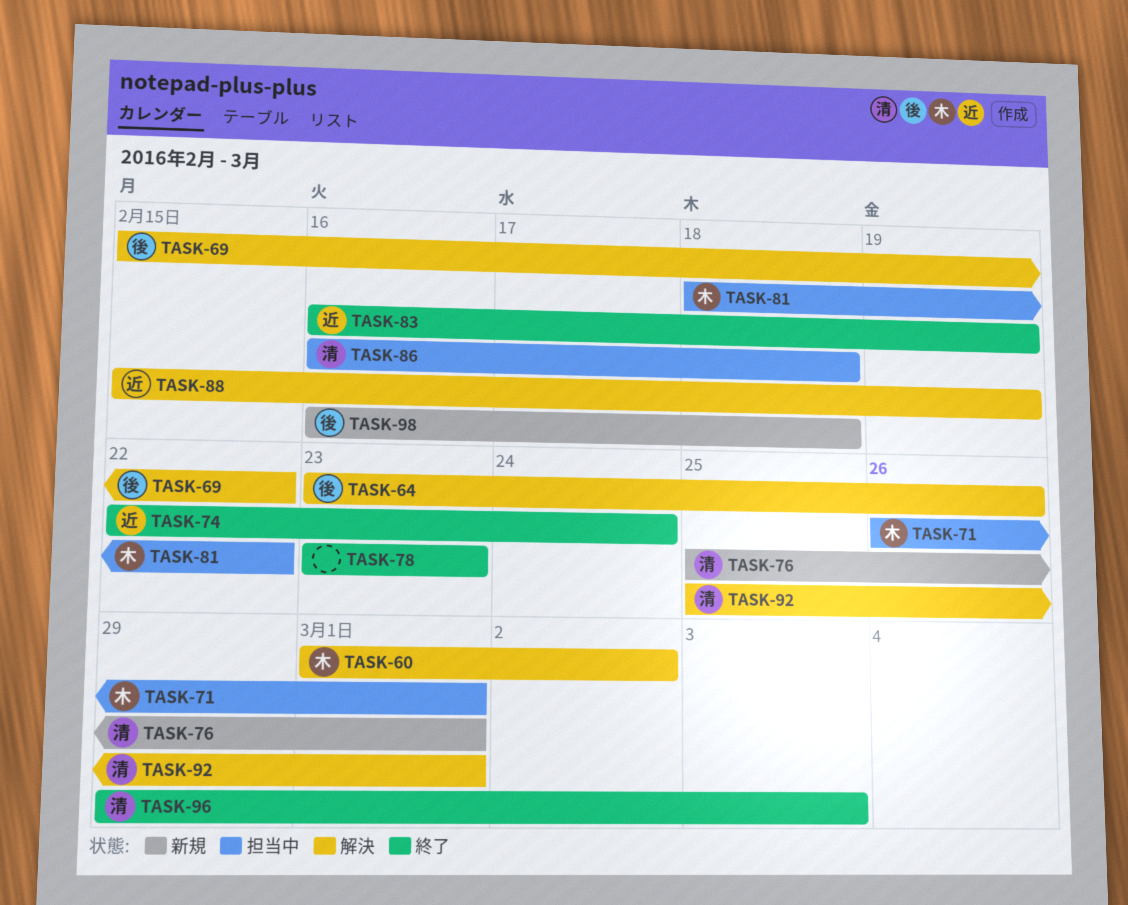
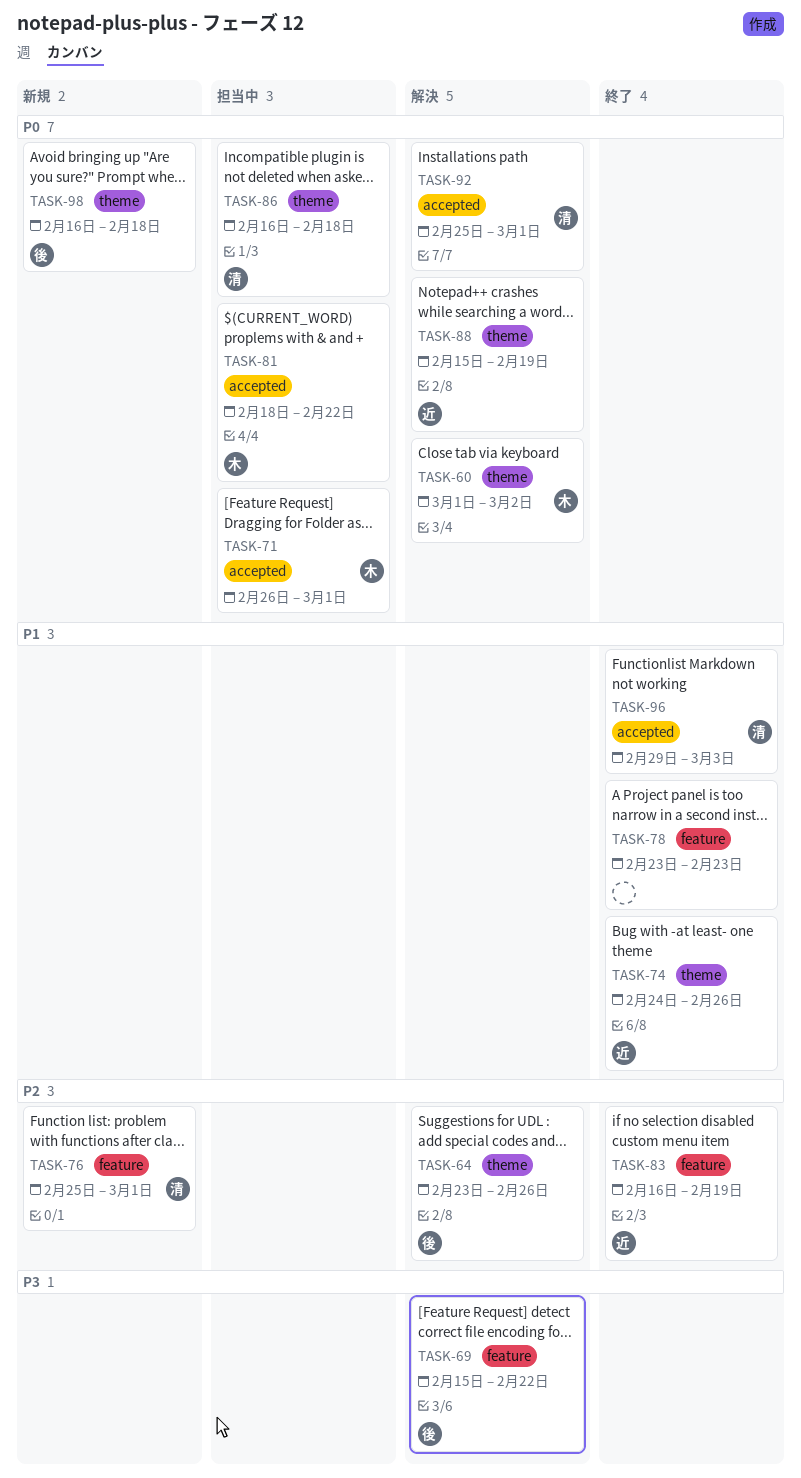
TASK-74, start: Feb 22 -> Feb 24
TASK-74, due: Feb 24 -> Feb 26

